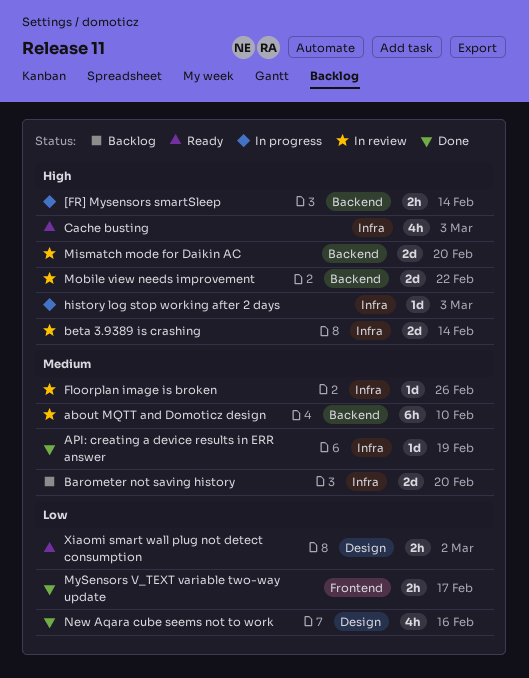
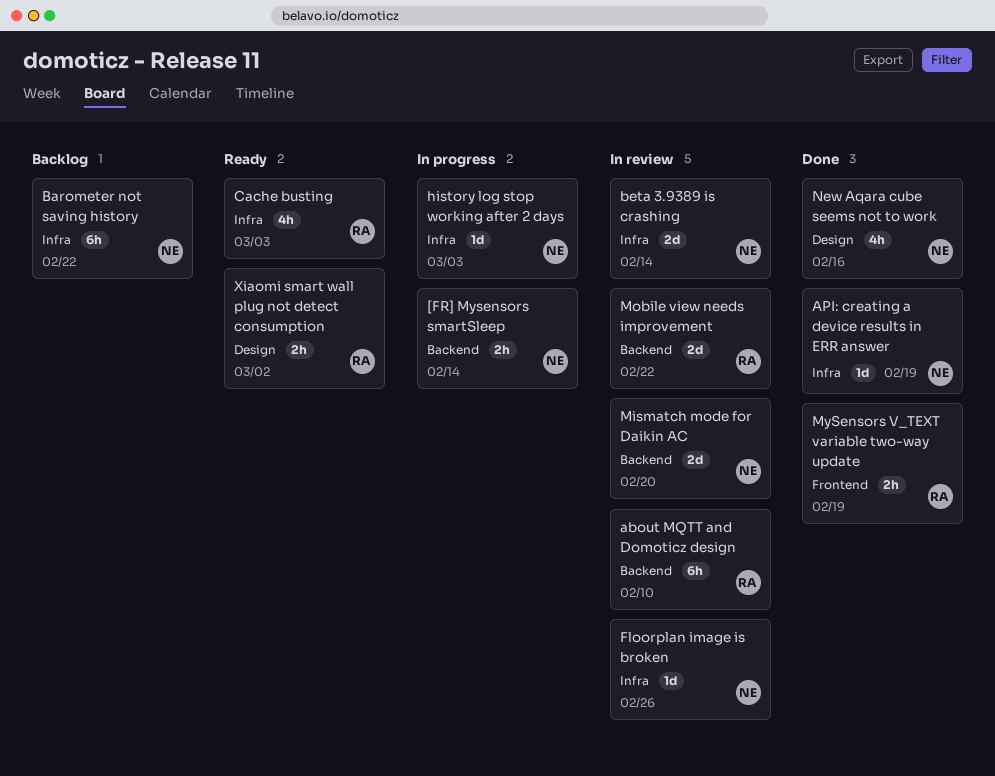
Barometer not saving history, estimate: 2d -> 6h
Barometer not saving history, due: Feb 20 -> Feb 22
MySensors V_TEXT variable two-way update, due: Feb 17 -> Feb 19

